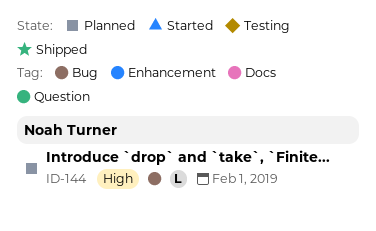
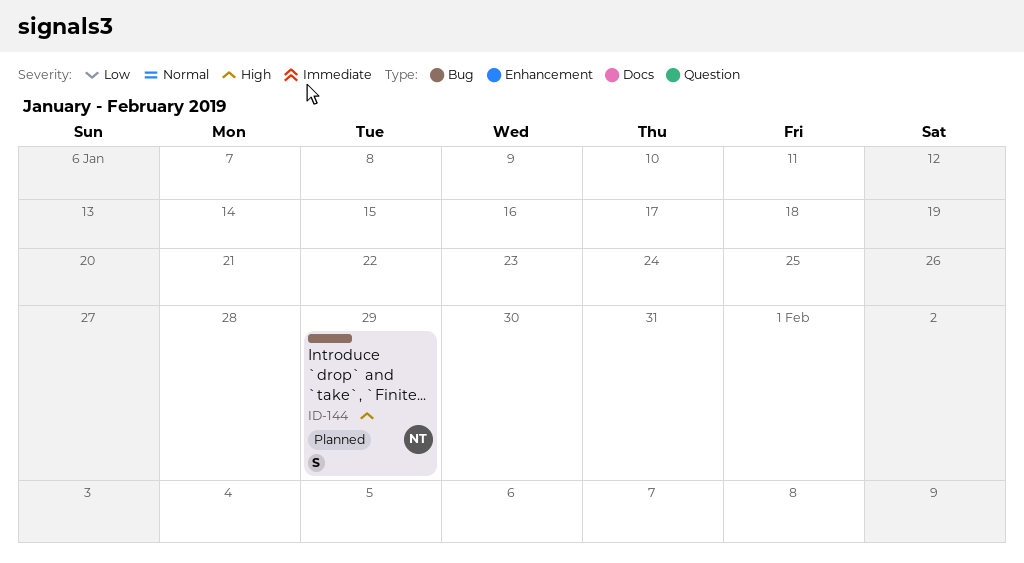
ID-144, estimate: L -> S
ID-144, due: Feb 1 -> Jan 29

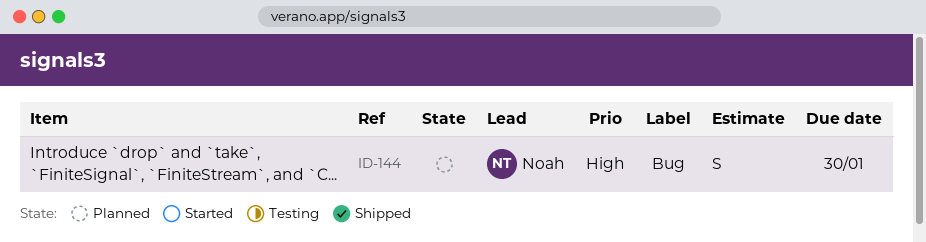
ID-144, due: Jan 29 -> Jan 30

